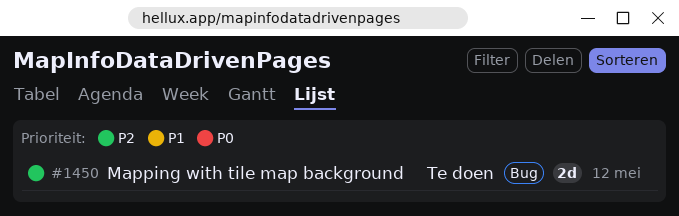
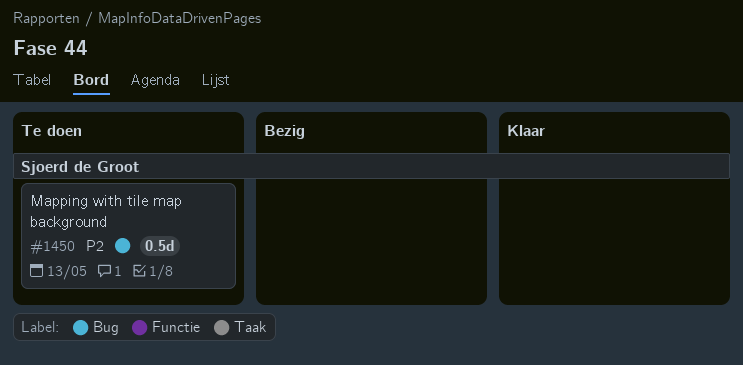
#1450, estimate: 2d -> 0.5d
#1450, due: May 12 -> May 13

